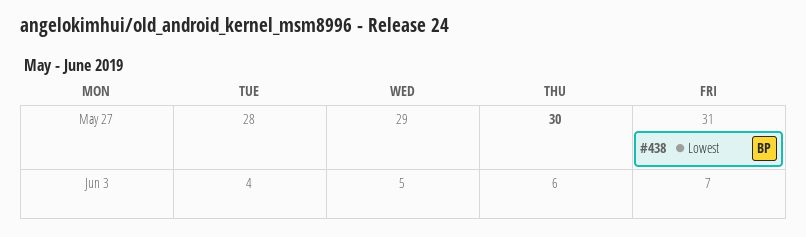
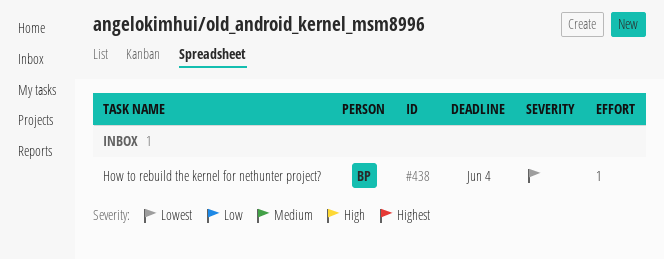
#438, due: May 31 -> Jun 4

